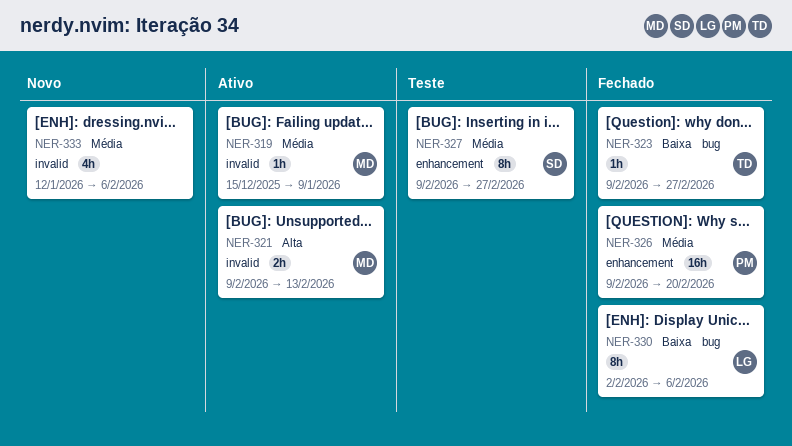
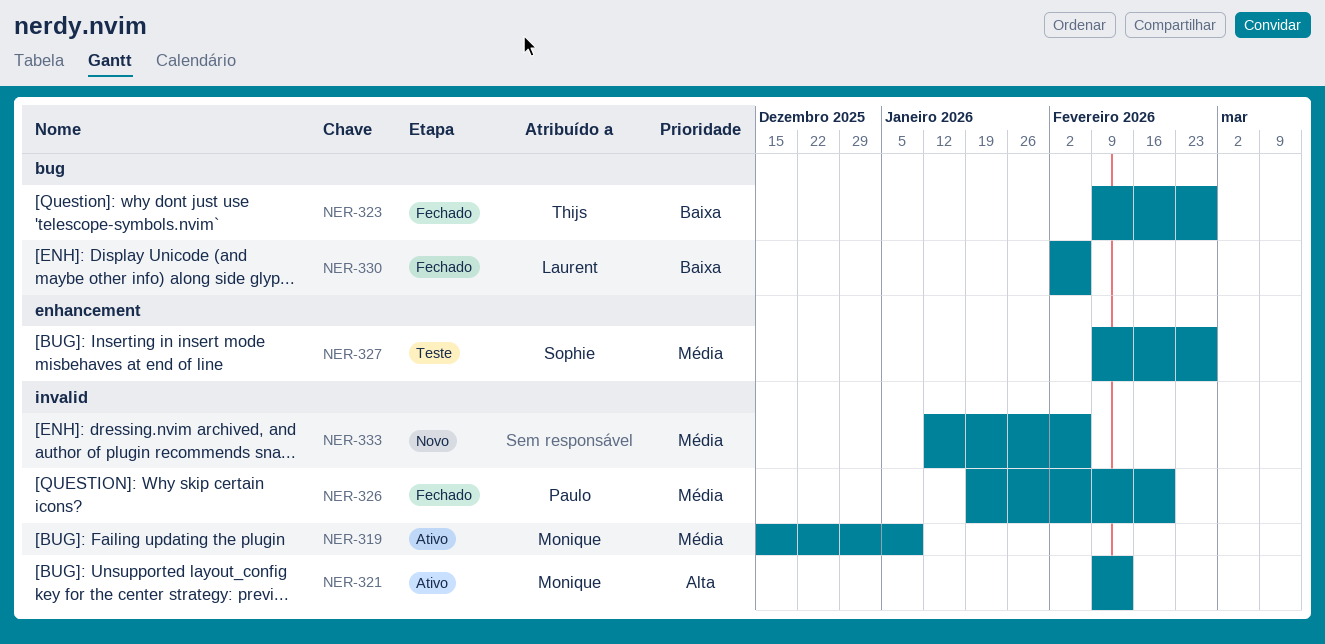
NER-326, label: enhancement -> invalid
NER-326, start: Feb 9 -> Jan 19

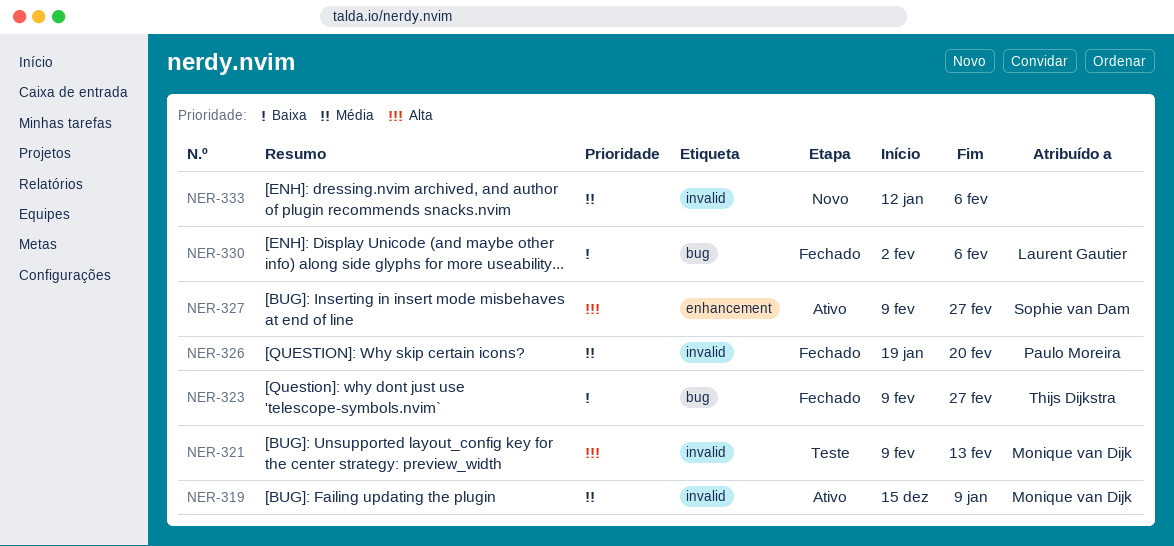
NER-321, status: Ativo -> Teste
NER-327, status: Teste -> Ativo
NER-327, priority: Média -> Alta

